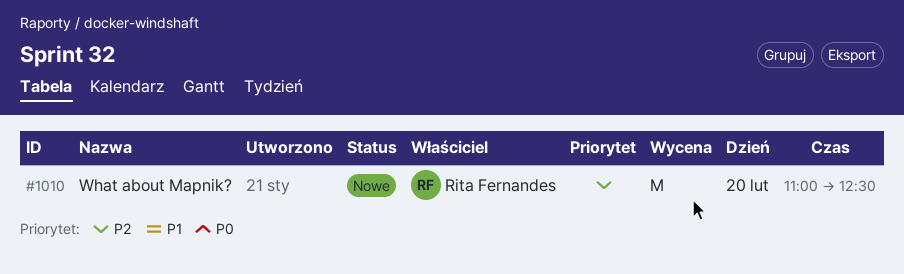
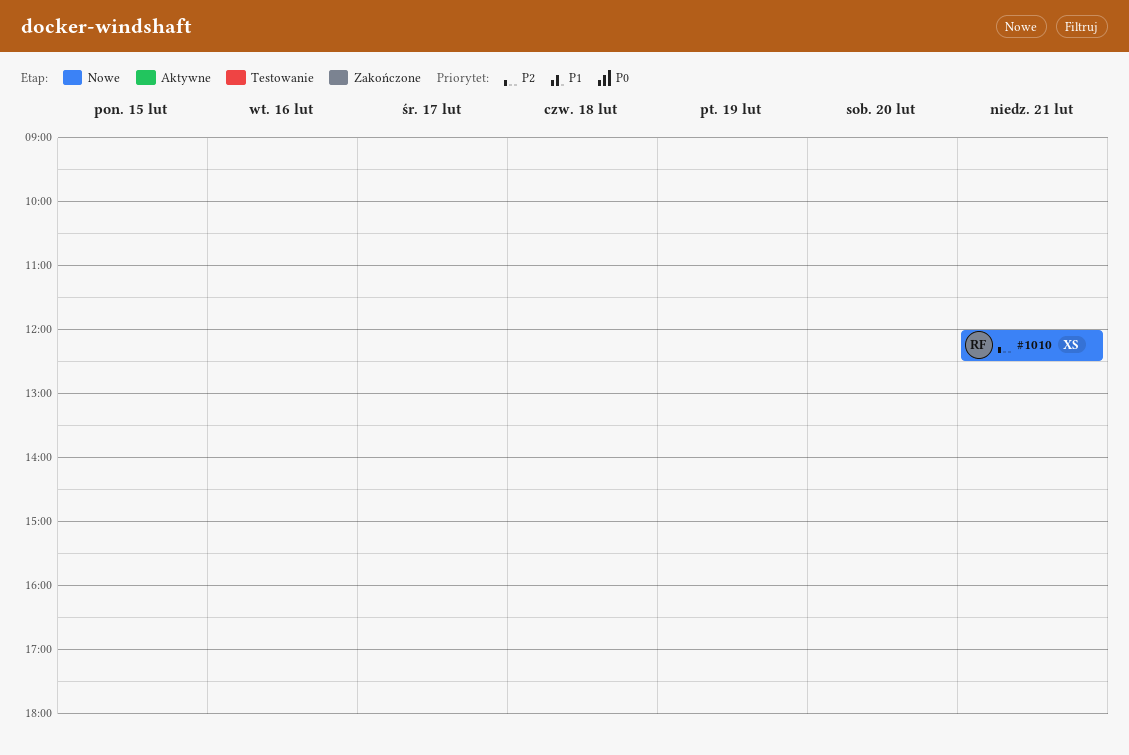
#1010, estimate: M -> XS
#1010, day: Feb 20 -> Feb 21
#1010, begins: 11:00 -> 12:00

